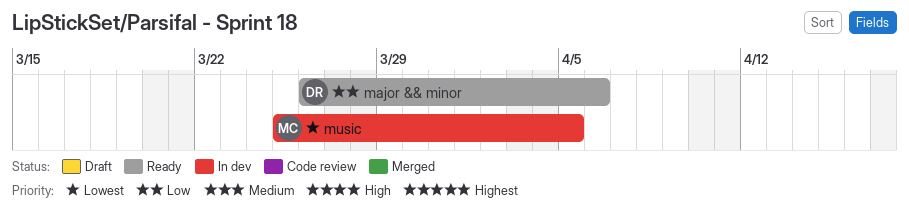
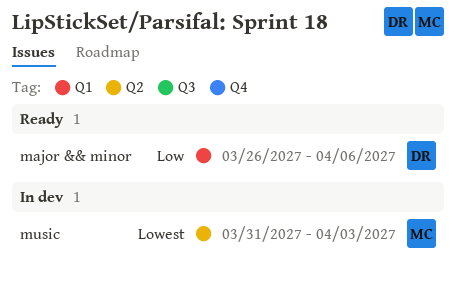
music, start: Mar 25 -> Mar 31
music, due: Apr 5 -> Apr 3

